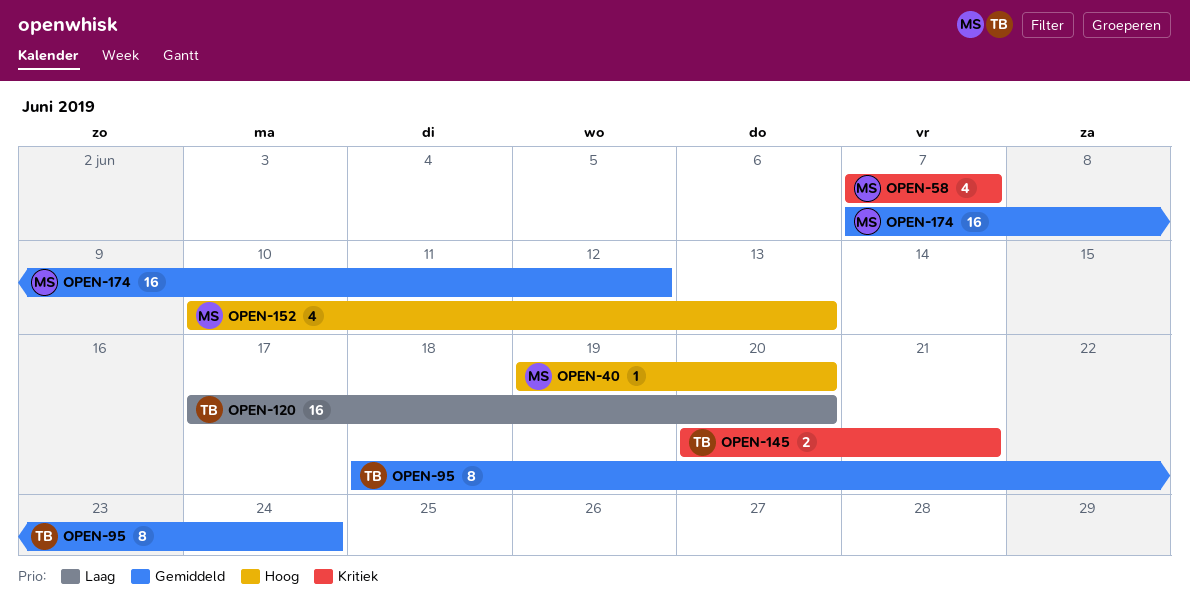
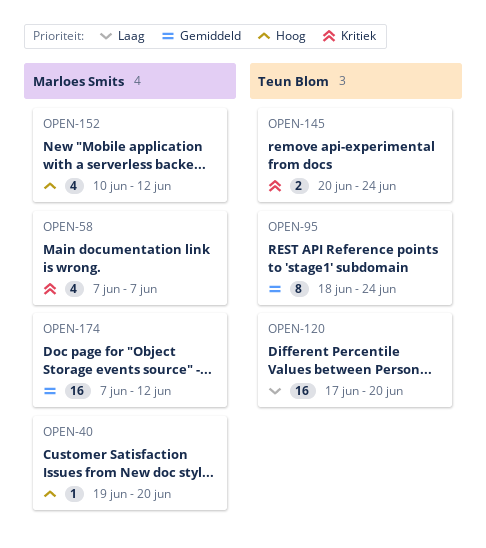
OPEN-145, due: Jun 21 -> Jun 24
OPEN-152, due: Jun 13 -> Jun 12

